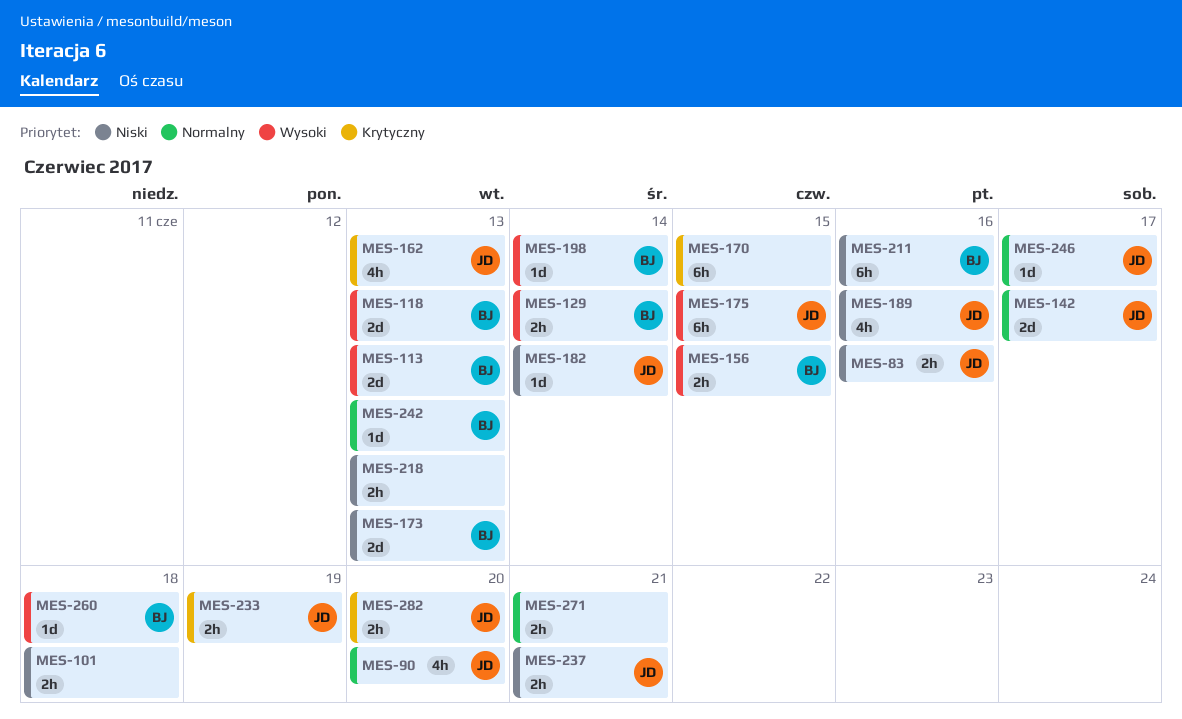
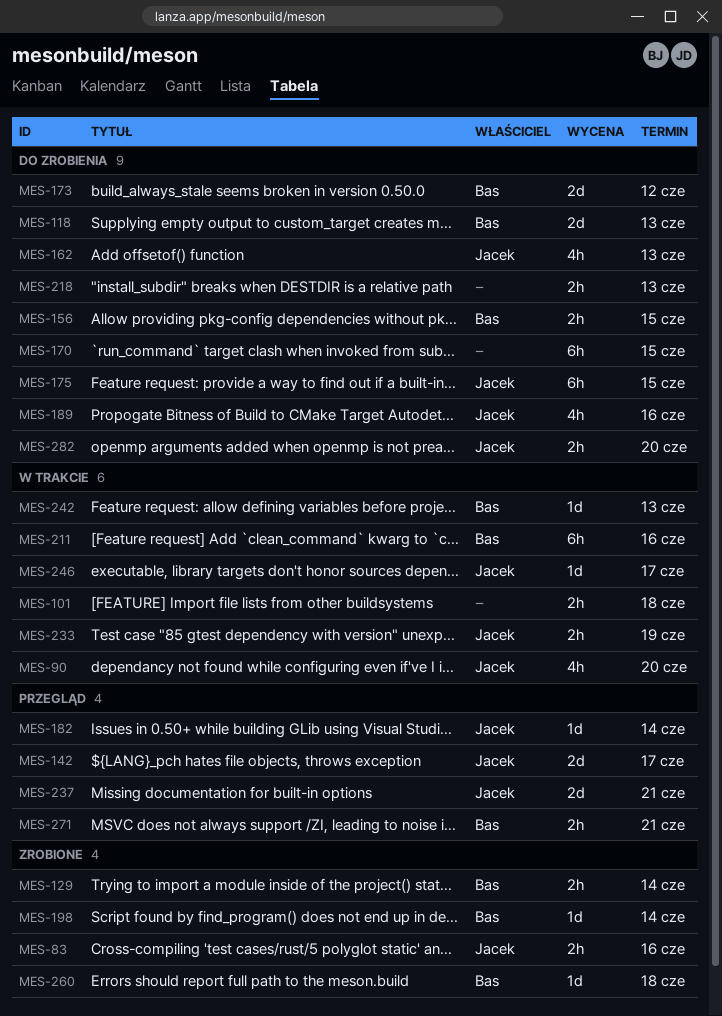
MES-113: present -> none
MES-173, due: Jun 13 -> Jun 12
MES-237, estimate: 2h -> 2d
MES-271, owner: none -> Bas

